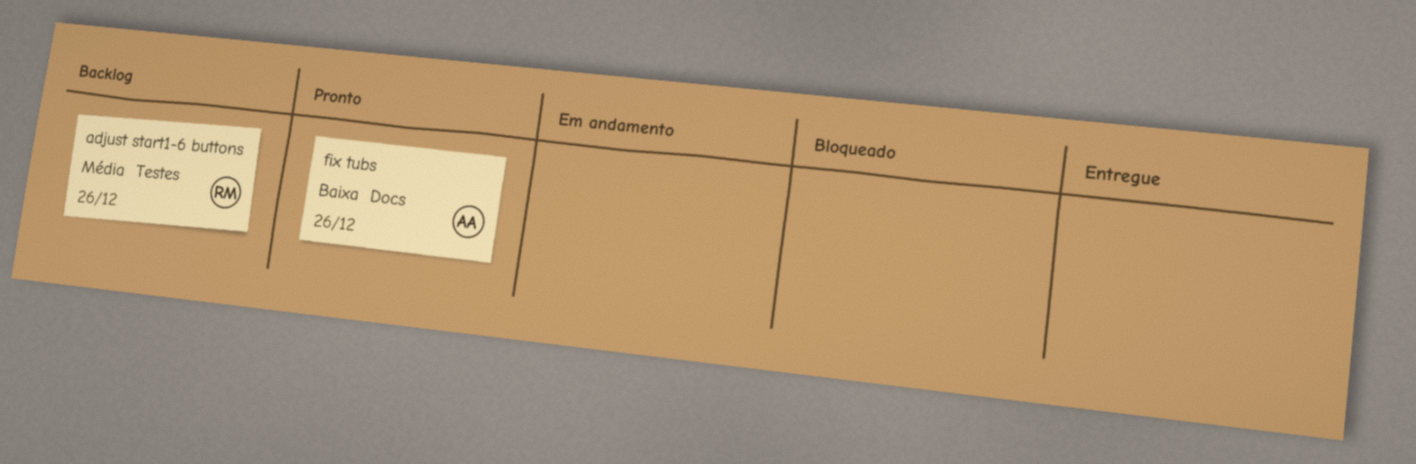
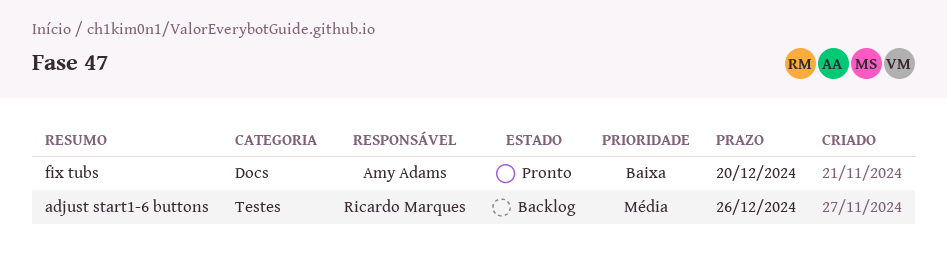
fix tubs, due: Dec 26 -> Dec 20

